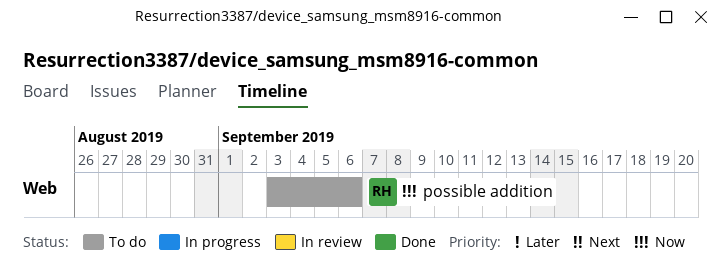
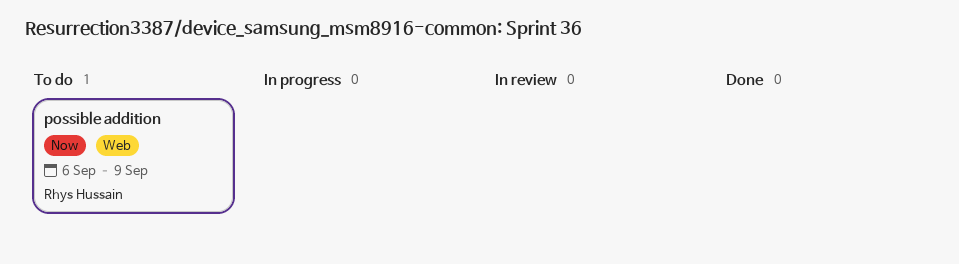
possible addition, start: Sep 3 -> Sep 6
possible addition, due: Sep 6 -> Sep 9

